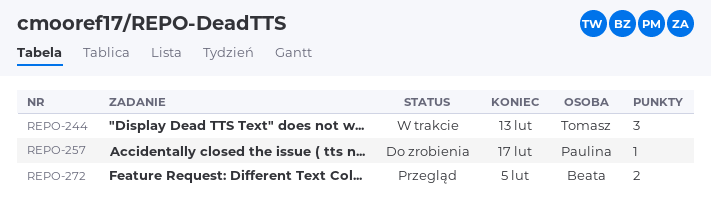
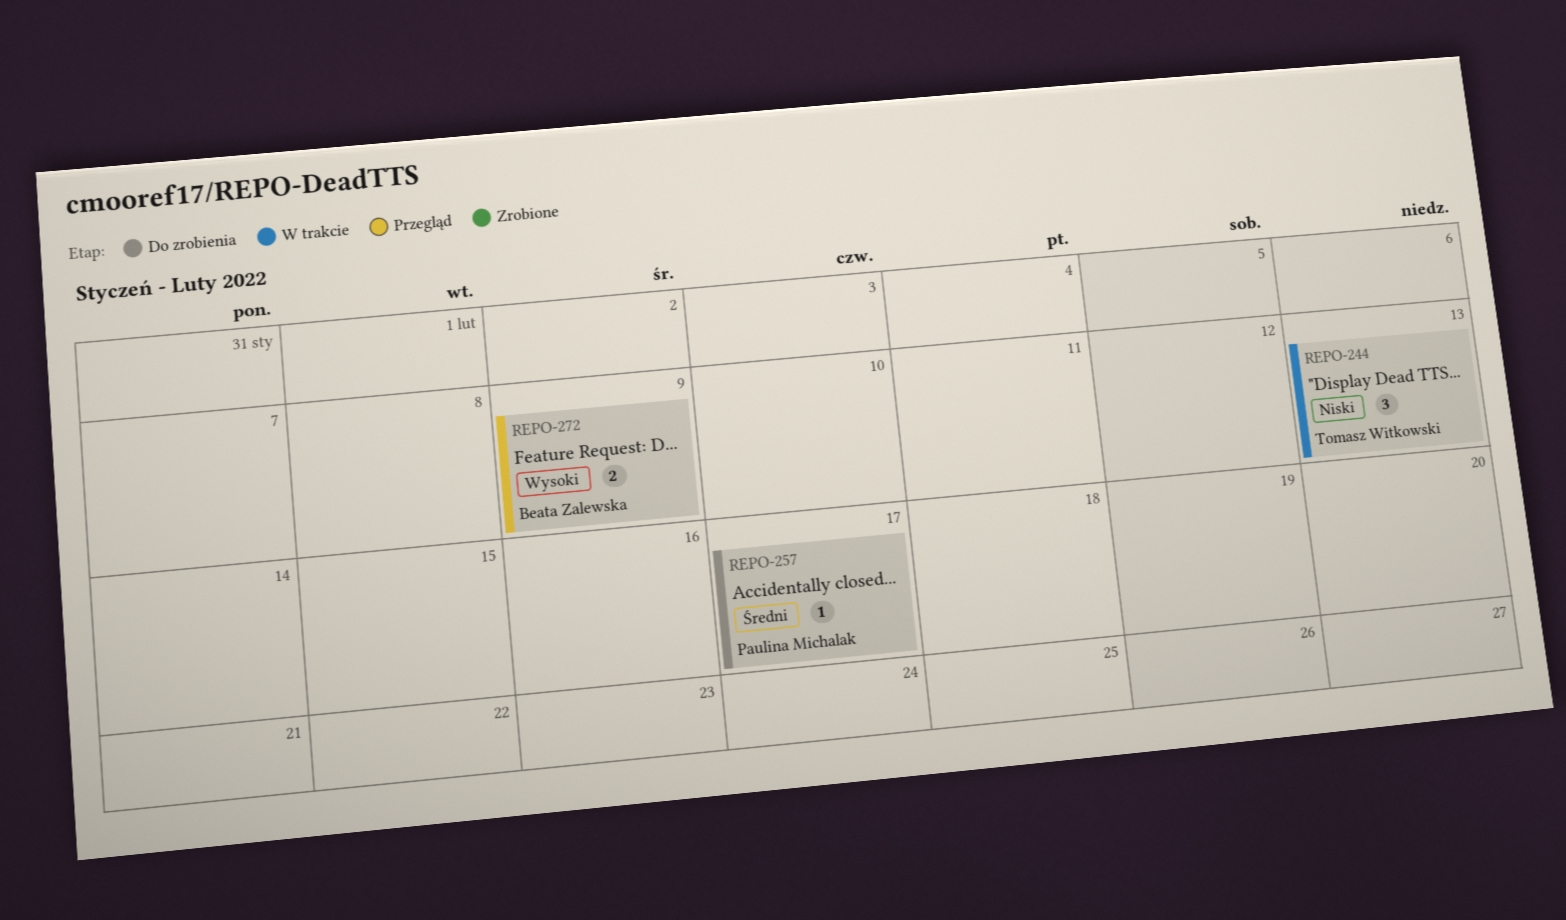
REPO-272, due: Feb 5 -> Feb 9

